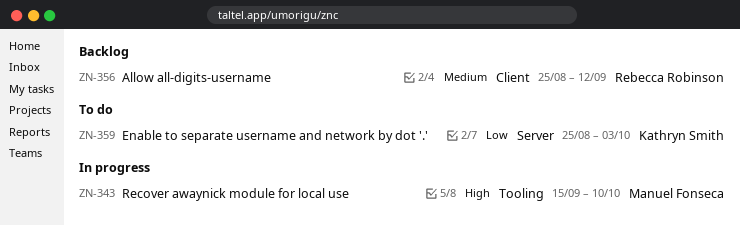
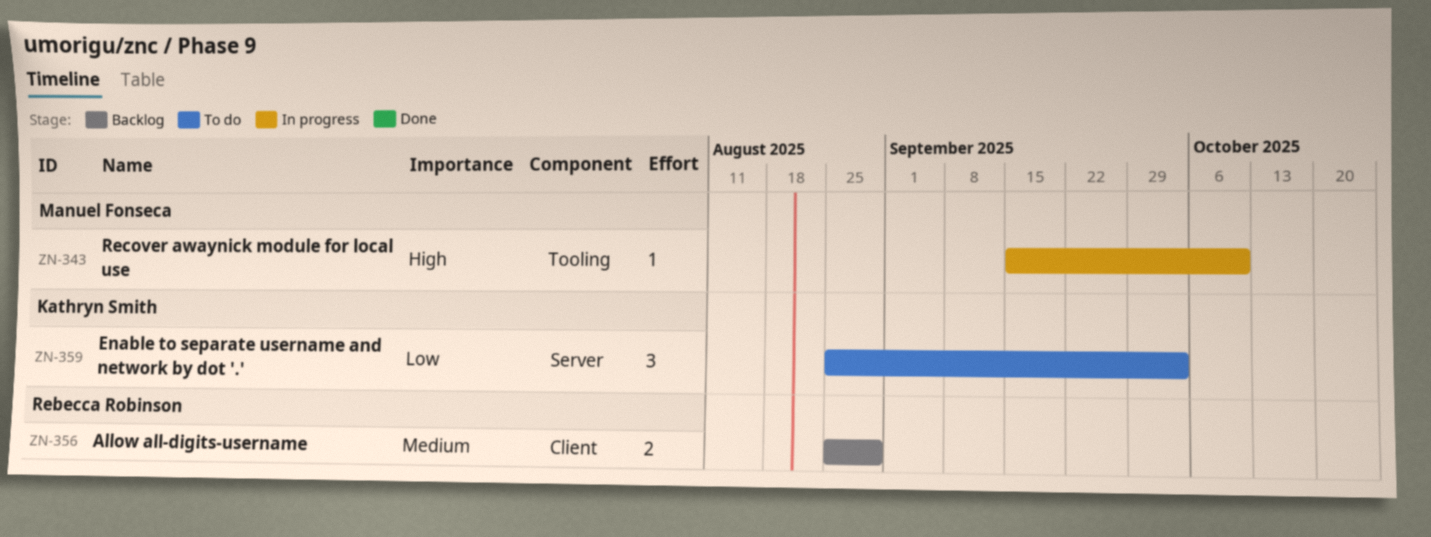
ZN-356, due: Sep 12 -> Aug 29

